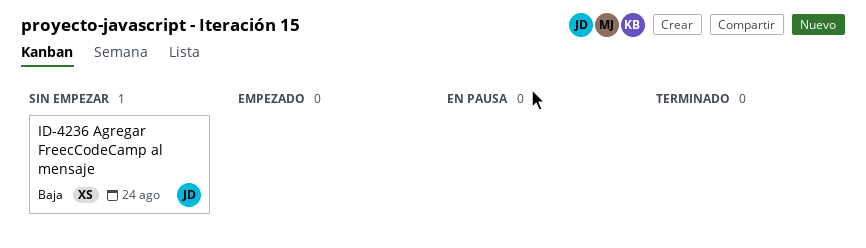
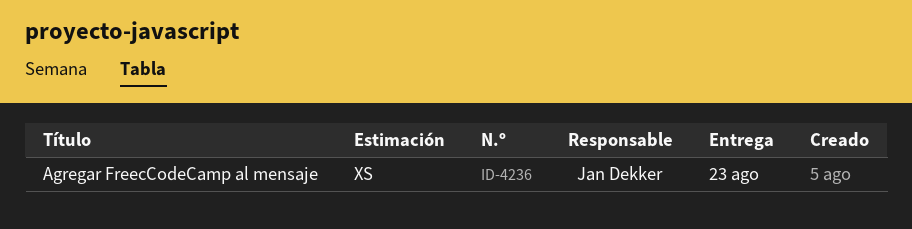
ID-4236, due: Aug 24 -> Aug 23

